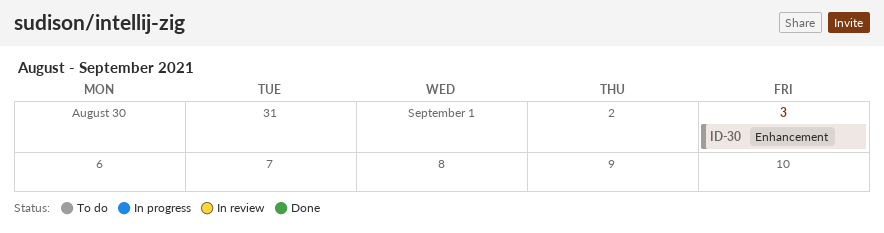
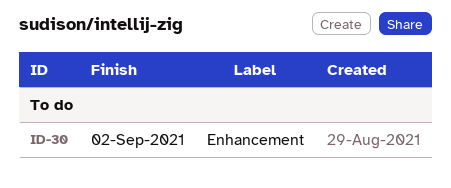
ID-30, due: Sep 3 -> Sep 2

